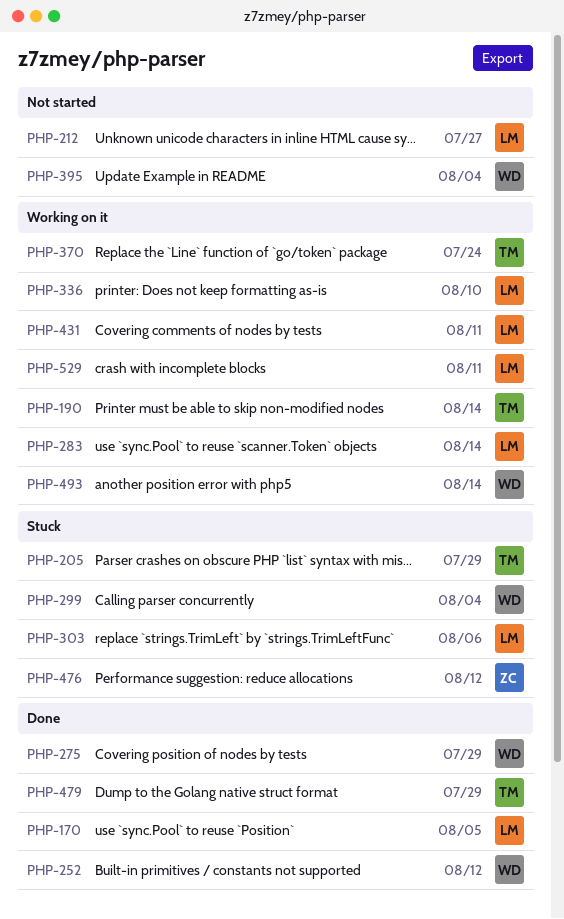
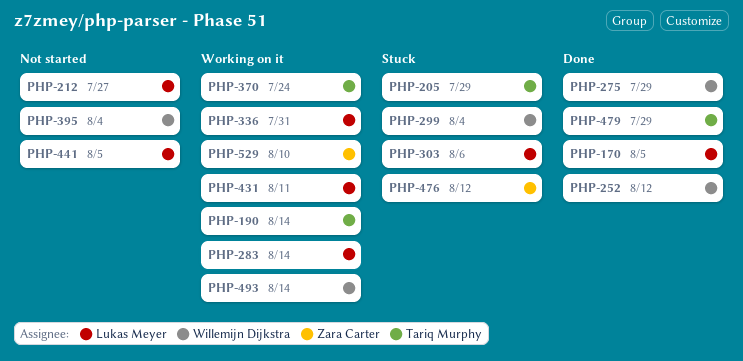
PHP-336, due: Aug 10 -> Jul 31
PHP-441: none -> present
PHP-529, owner: Lukas Meyer -> Zara Carter
PHP-529, due: Aug 11 -> Aug 10

